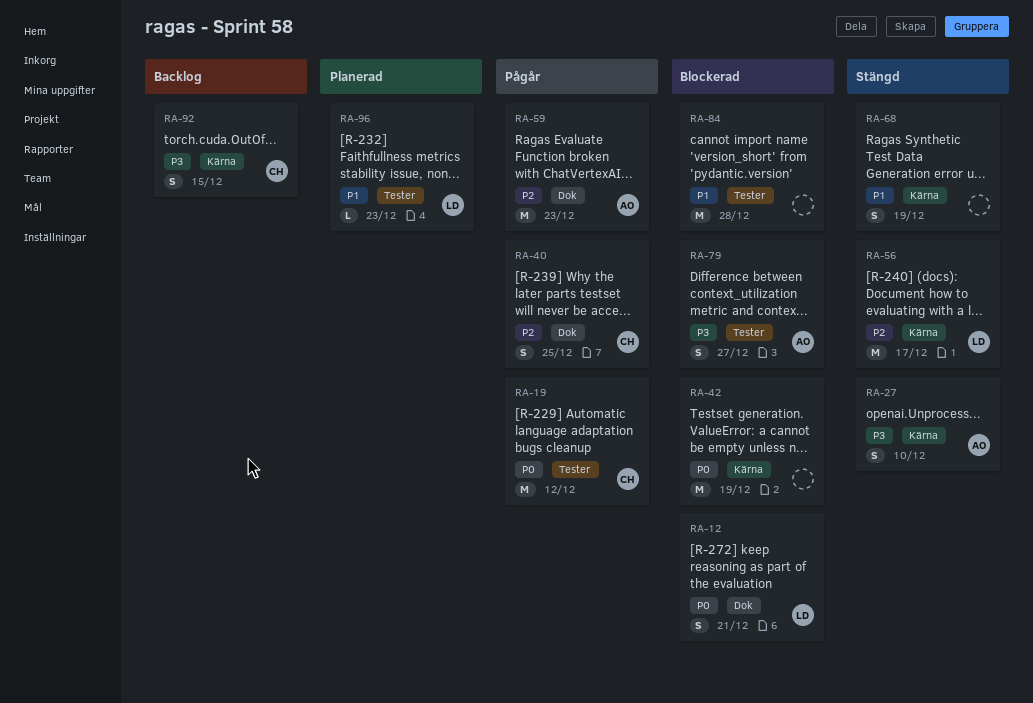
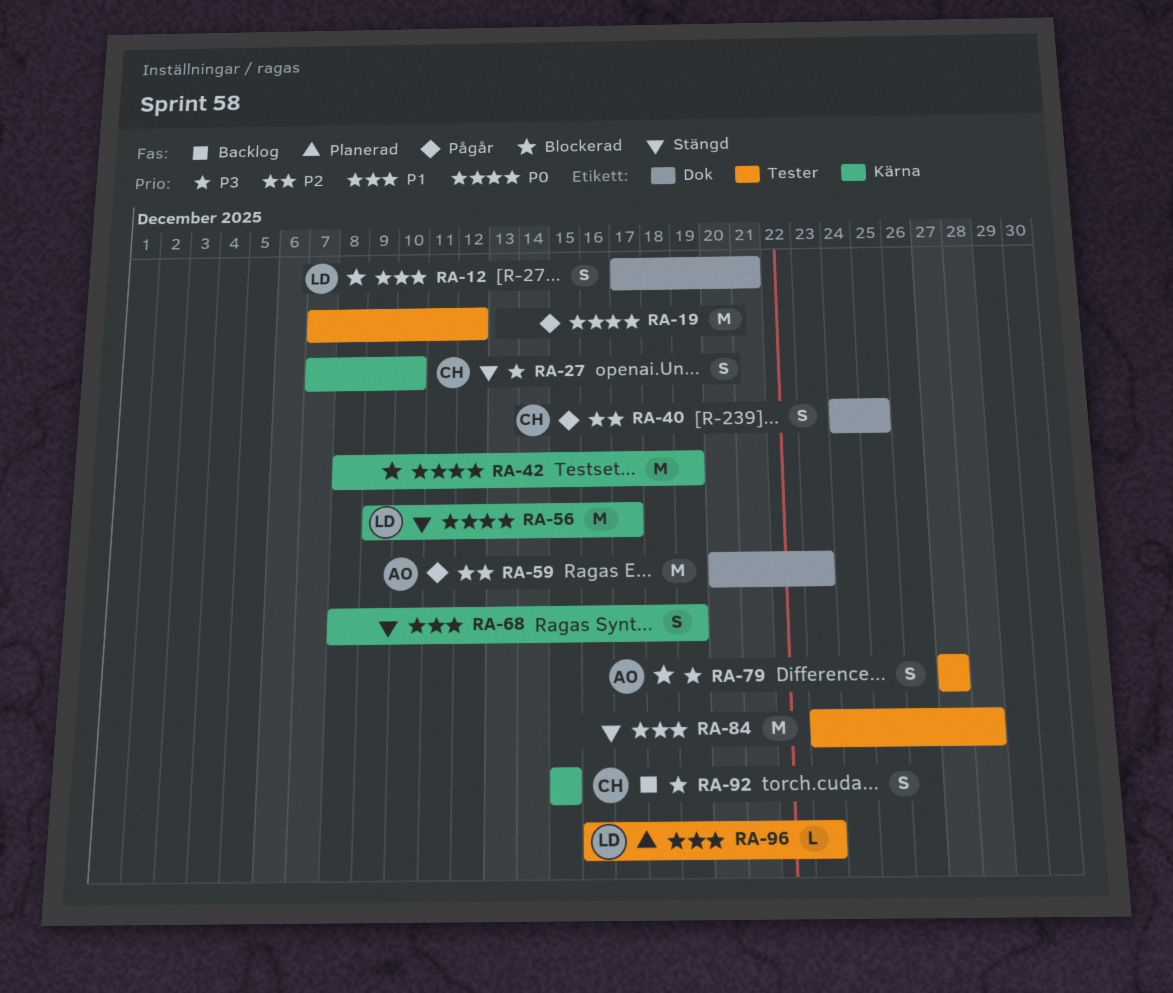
RA-12, priority: P0 -> P1
RA-19, owner: CH -> none
RA-27, owner: AO -> CH
RA-56, priority: P2 -> P0
RA-84, status: Blockerad -> Stängd

